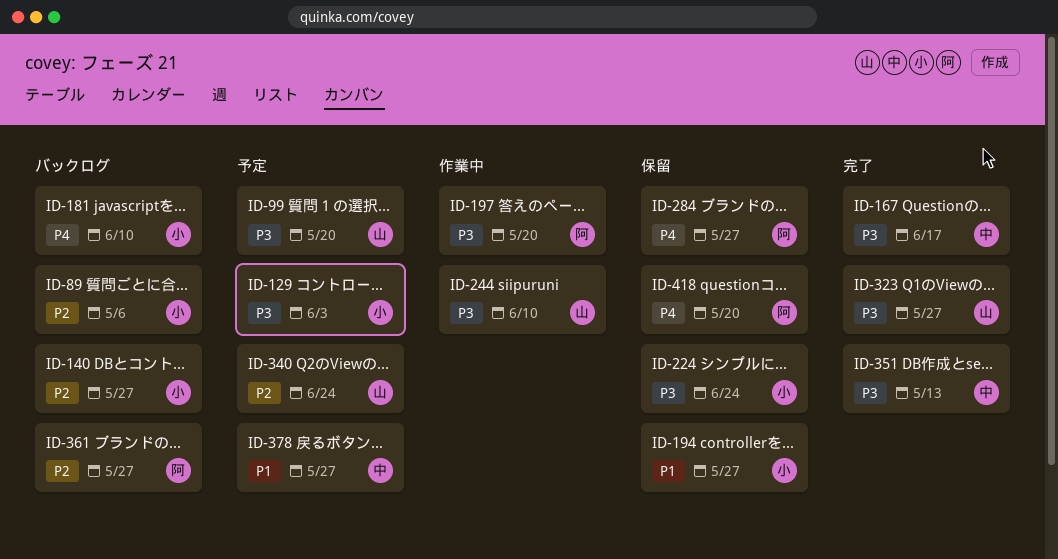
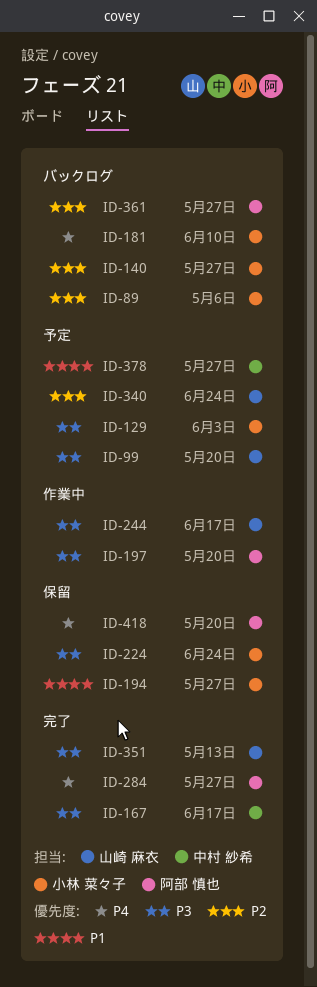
ID-244, due: Jun 10 -> Jun 17
ID-284, status: 保留 -> 完了
ID-323: present -> none
ID-351, owner: 中村 紗希 -> 山崎 麻衣

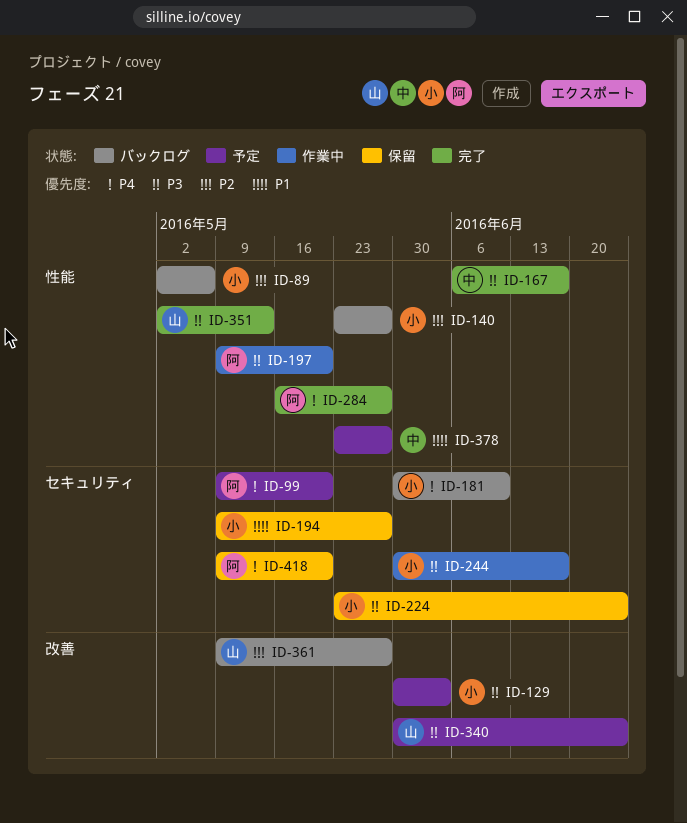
ID-99, owner: 山崎 麻衣 -> 阿部 慎也
ID-99, priority: P3 -> P4
ID-244, owner: 山崎 麻衣 -> 小林 菜々子
ID-340, priority: P2 -> P3
ID-361, owner: 阿部 慎也 -> 山崎 麻衣

